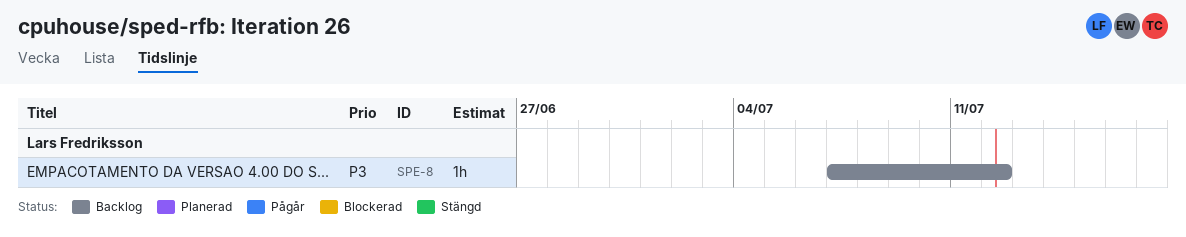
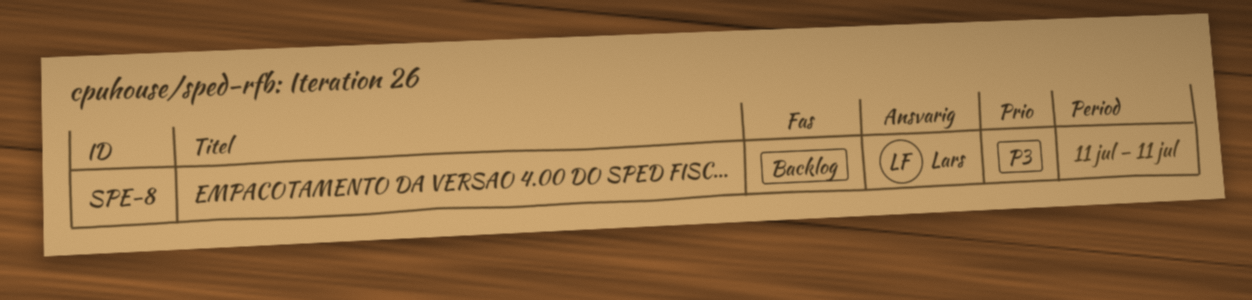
SPE-8, start: Jul 7 -> Jul 11
SPE-8, due: Jul 12 -> Jul 11

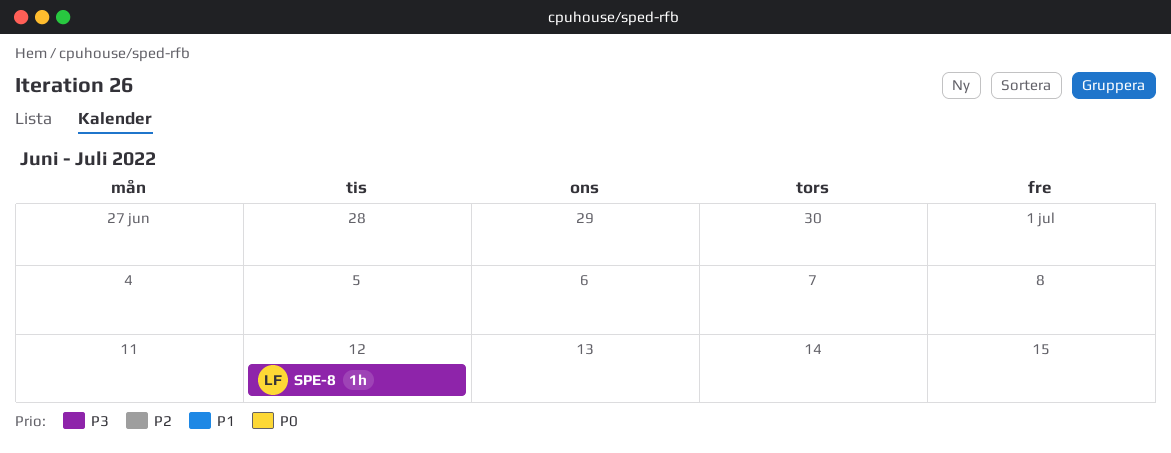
SPE-8, start: Jul 11 -> Jul 12
SPE-8, due: Jul 11 -> Jul 12

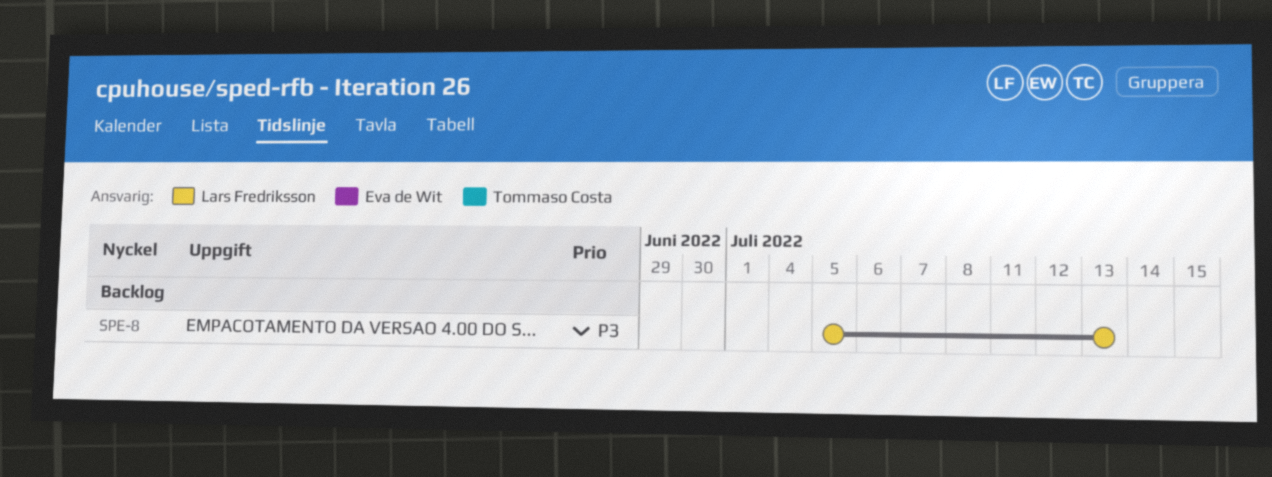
SPE-8, start: Jul 12 -> Jul 5
SPE-8, due: Jul 12 -> Jul 13

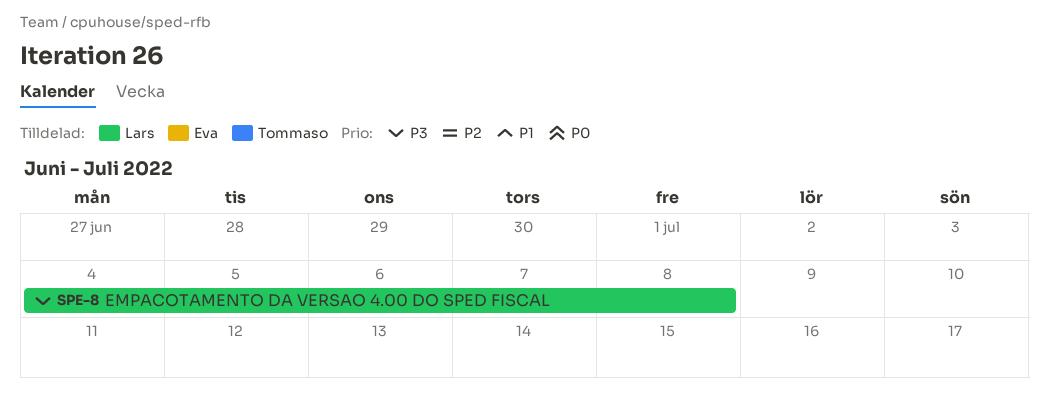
SPE-8, start: Jul 5 -> Jul 4
SPE-8, due: Jul 13 -> Jul 8

